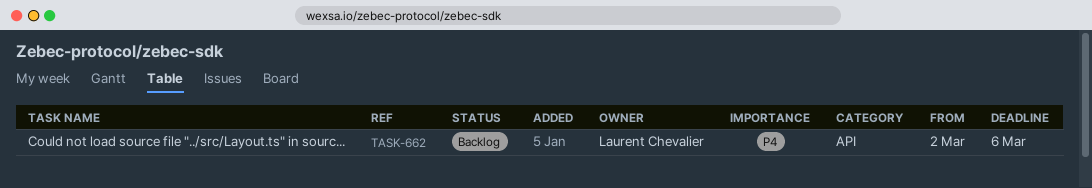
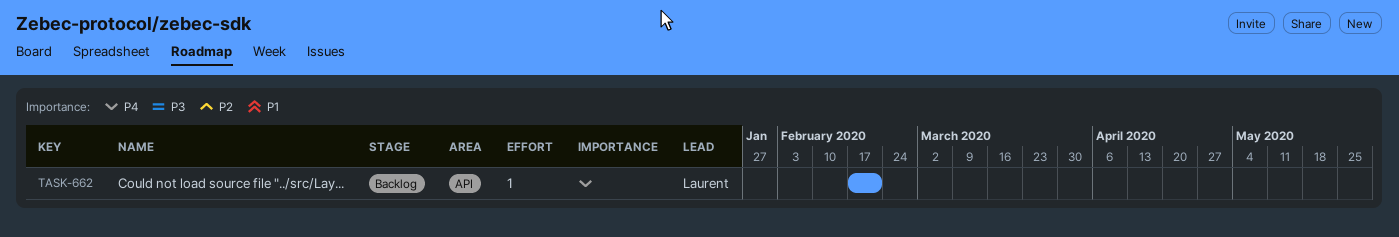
TASK-662, start: Mar 2 -> Feb 17
TASK-662, due: Mar 6 -> Feb 21

